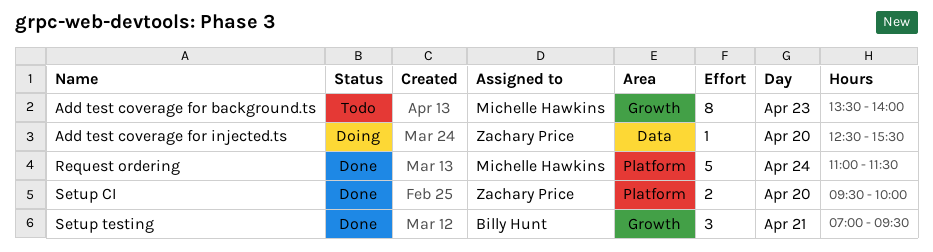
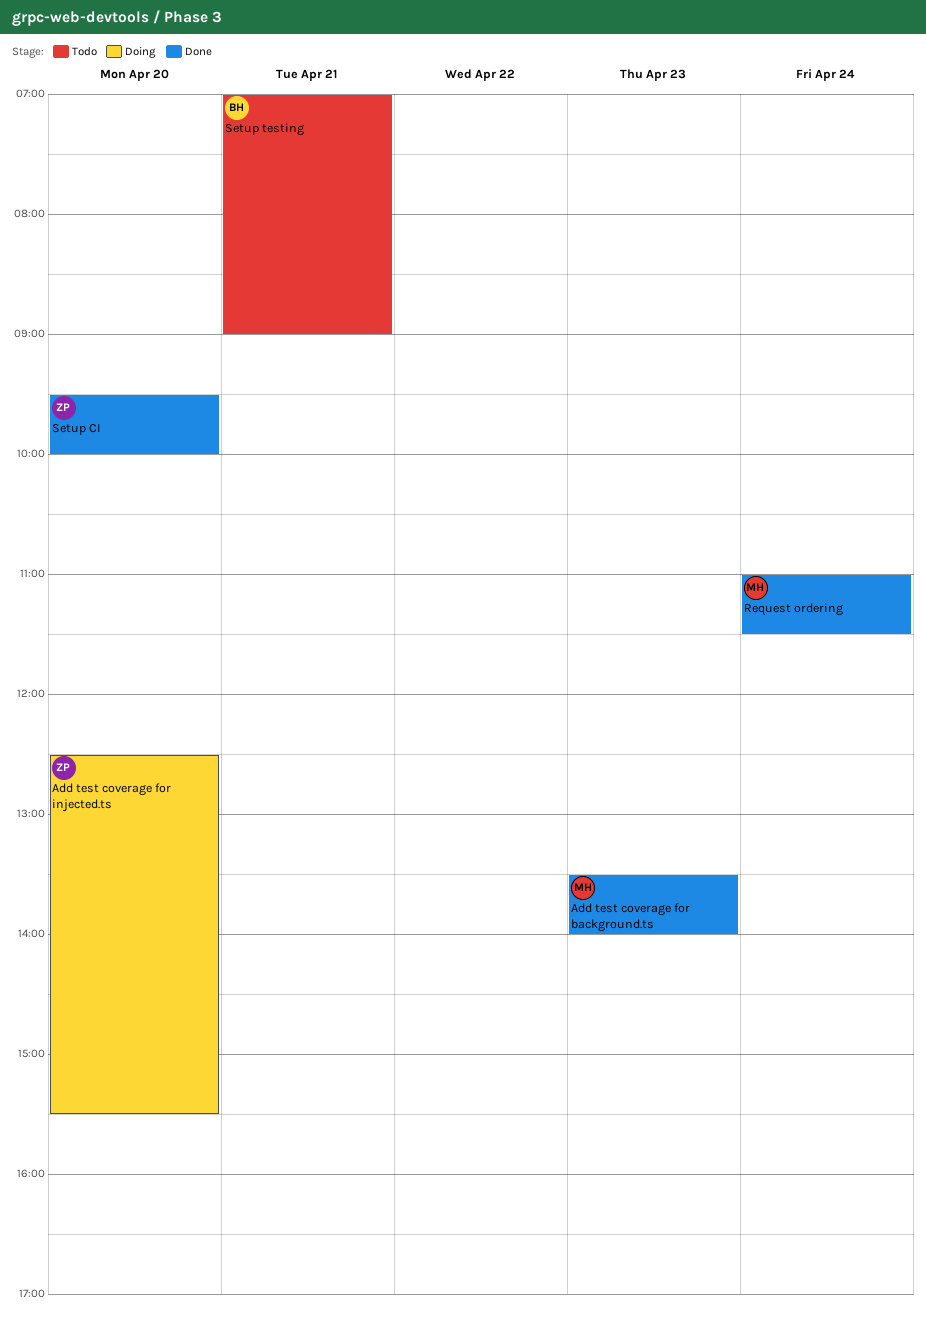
Add test coverage for background.ts, status: Todo -> Done
Setup testing, status: Done -> Todo
Setup testing, ends: 09:30 -> 09:00

